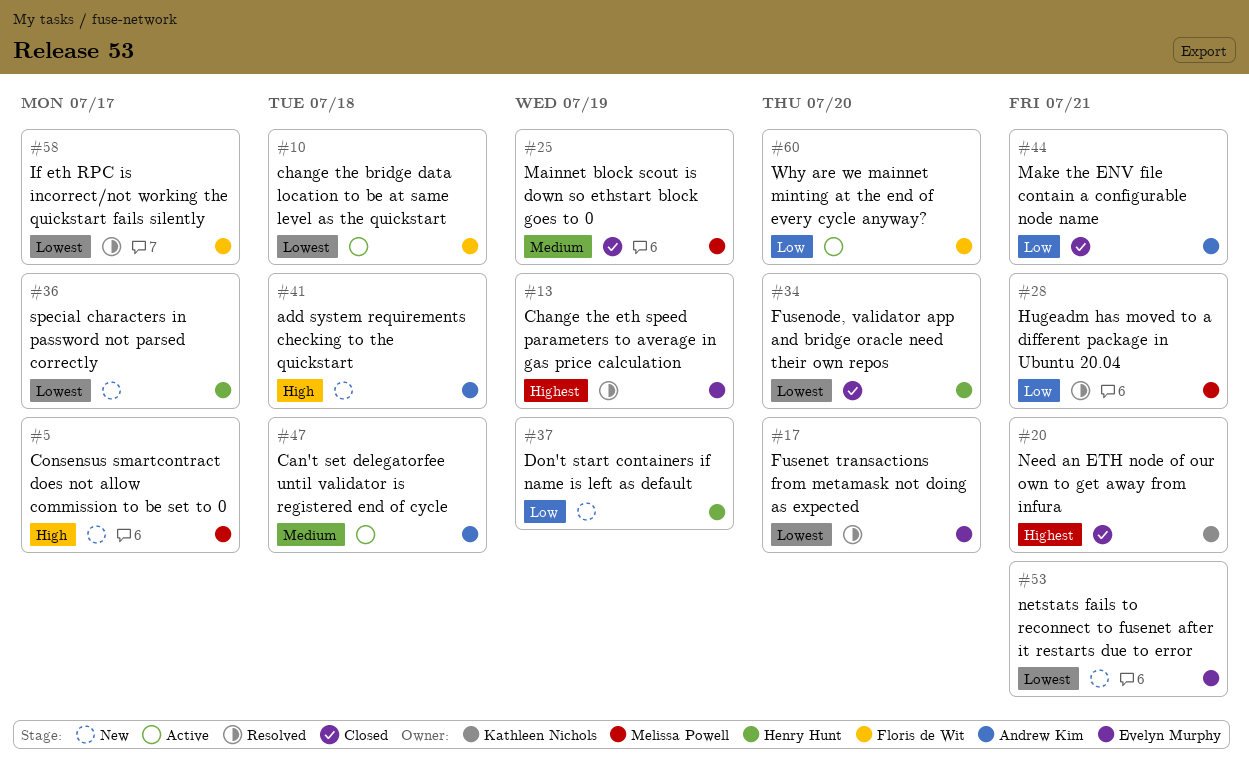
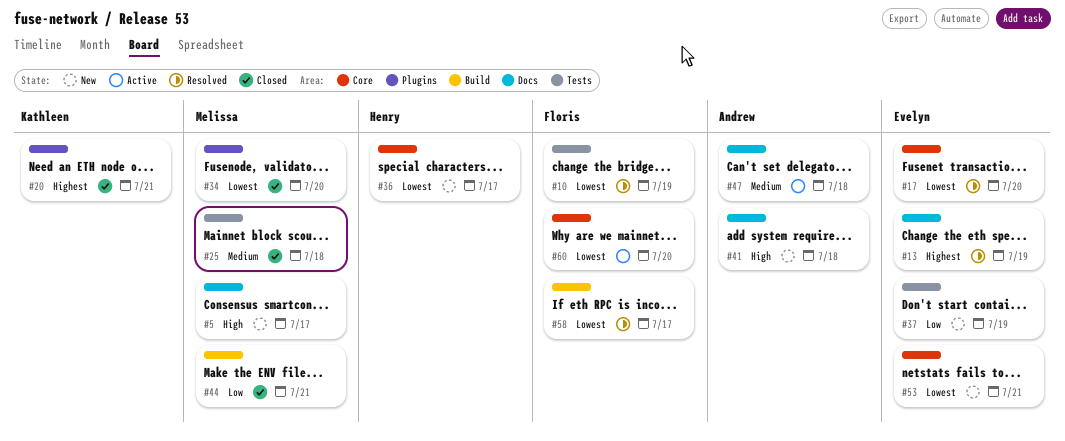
#10, status: Active -> Resolved
#10, due: Jul 18 -> Jul 19
#25, due: Jul 19 -> Jul 18
#28: present -> none
#34, owner: Henry Hunt -> Melissa Powell
#37, owner: Henry Hunt -> Evelyn Murphy
#44, owner: Andrew Kim -> Melissa Powell
#60, priority: Low -> Lowest

